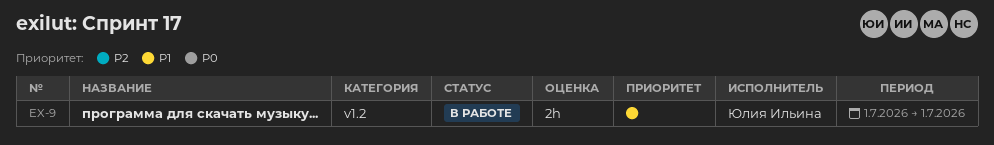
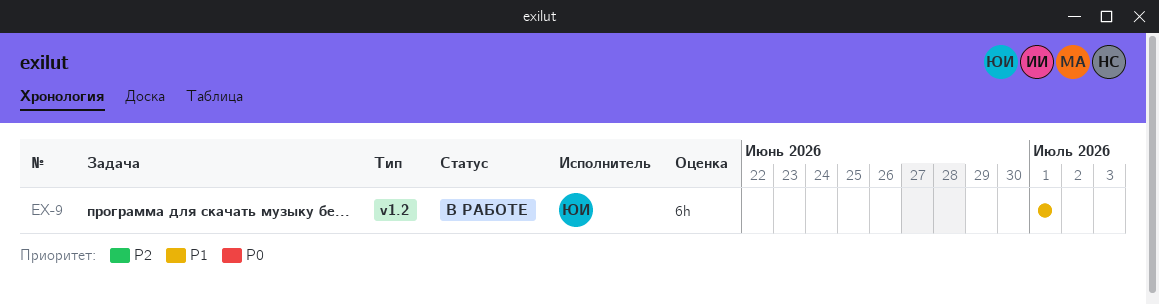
EX-9, estimate: 2h -> 6h

